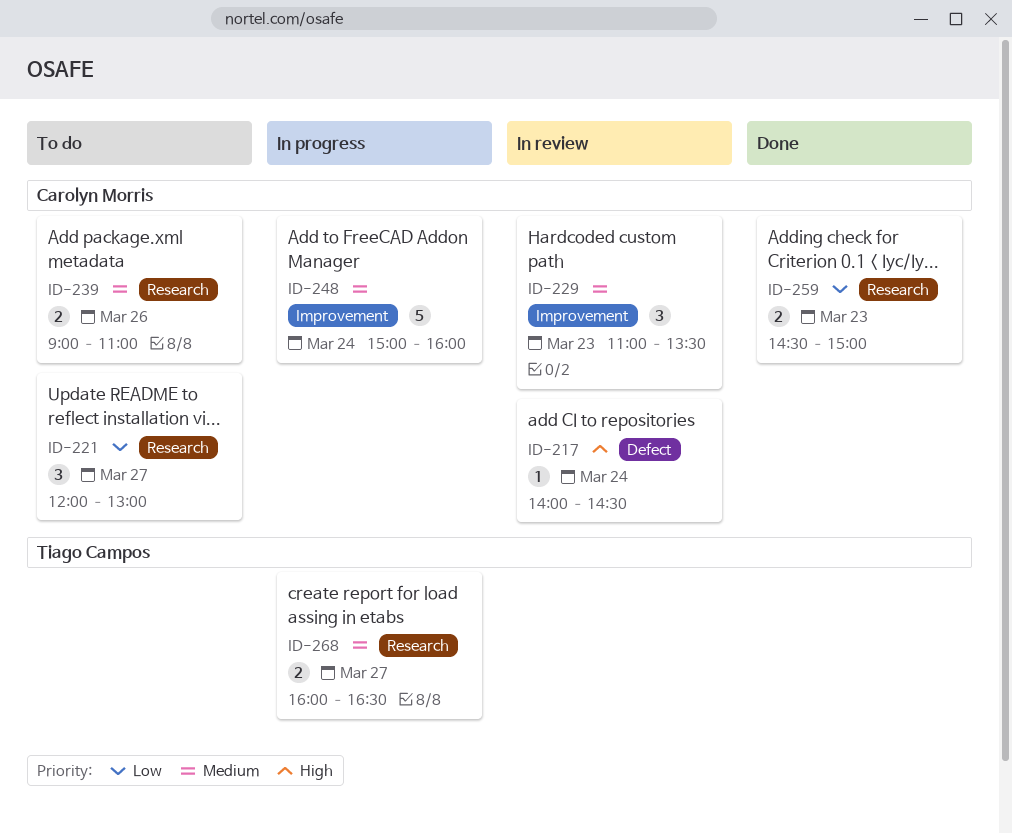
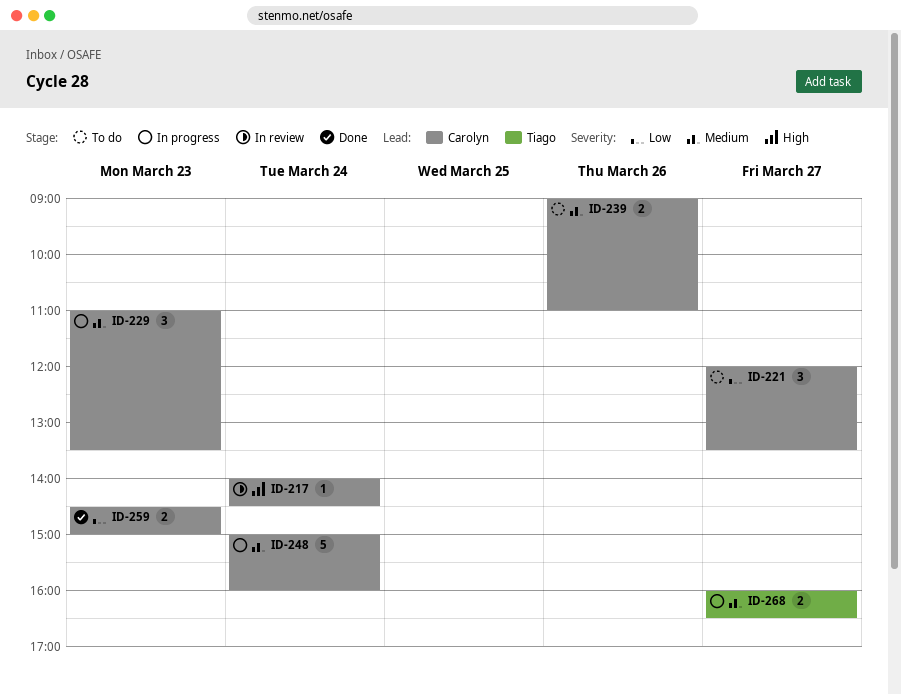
ID-221, ends: 13:00 -> 13:30
ID-229, status: In review -> In progress

